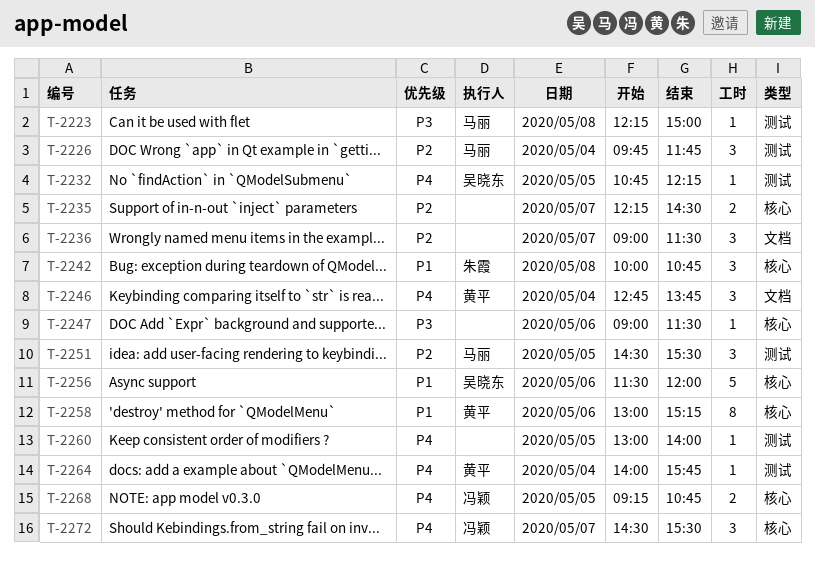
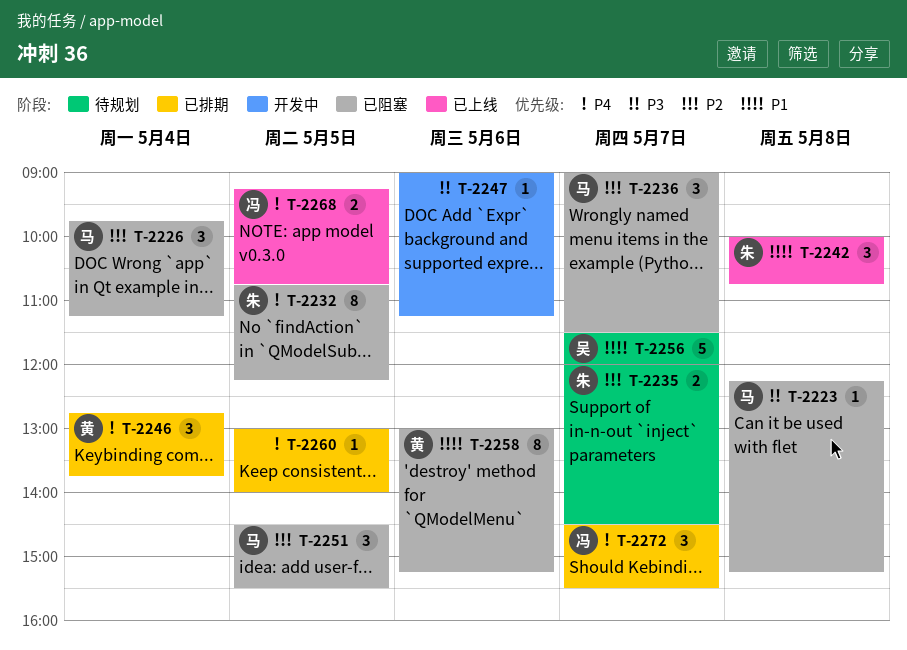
T-2223, ends: 15:00 -> 15:15
T-2226, ends: 11:45 -> 11:15
T-2232, owner: 吴晓东 -> 朱霞
T-2232, estimate: 1 -> 8
T-2235, owner: none -> 朱霞
T-2235, begins: 12:15 -> 12:00
T-2236, owner: none -> 马丽
T-2247, ends: 11:30 -> 11:15
T-2256, day: May 6 -> May 7
T-2264: present -> none

